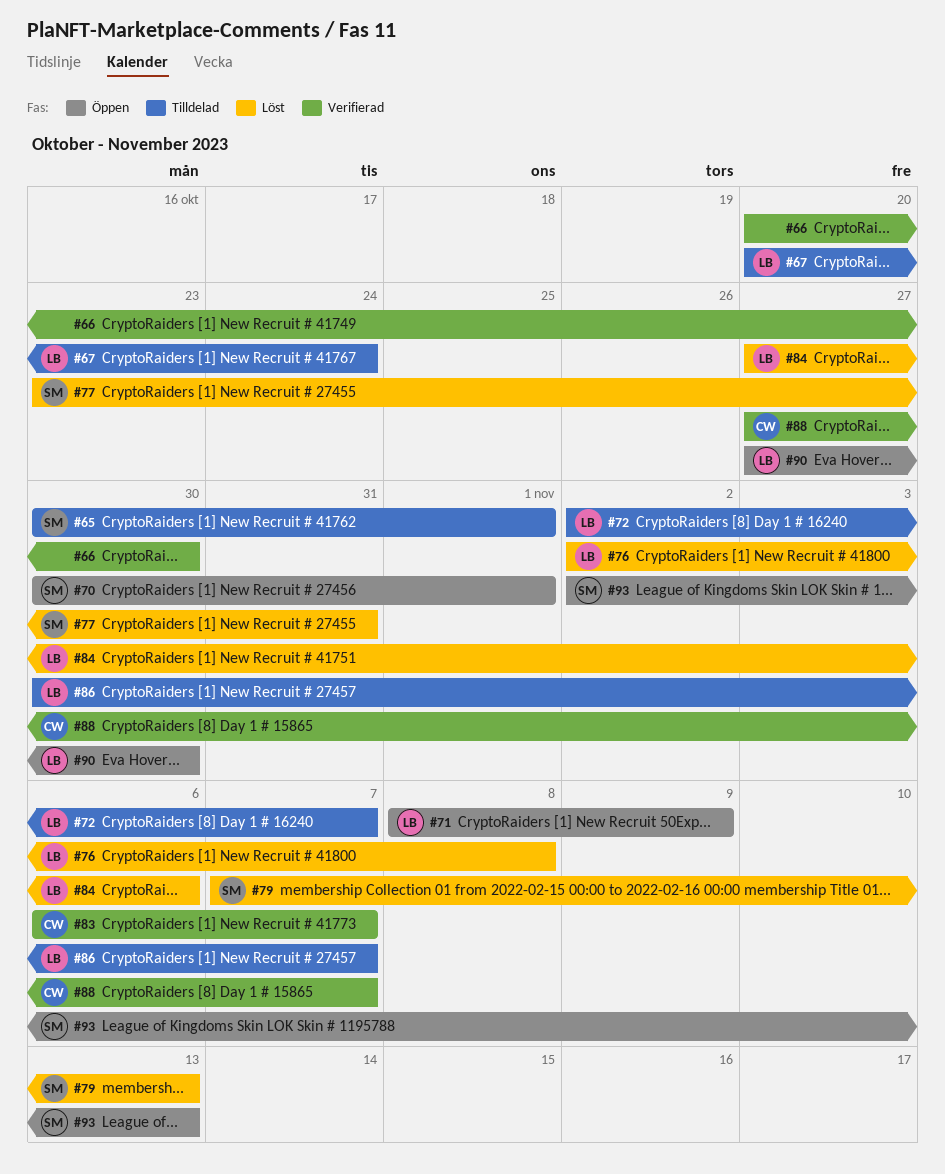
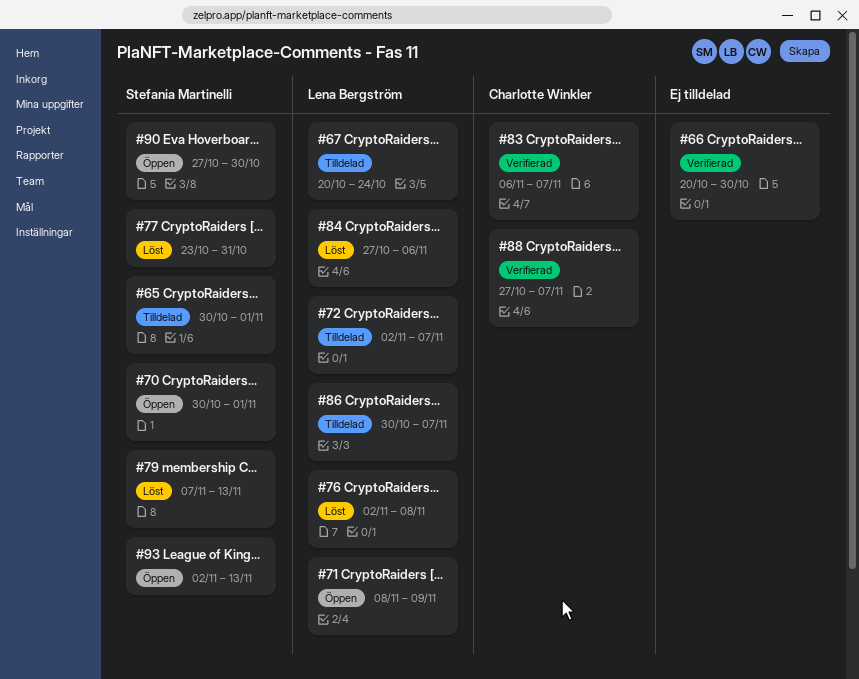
#90, owner: Lena Bergström -> Stefania Martinelli

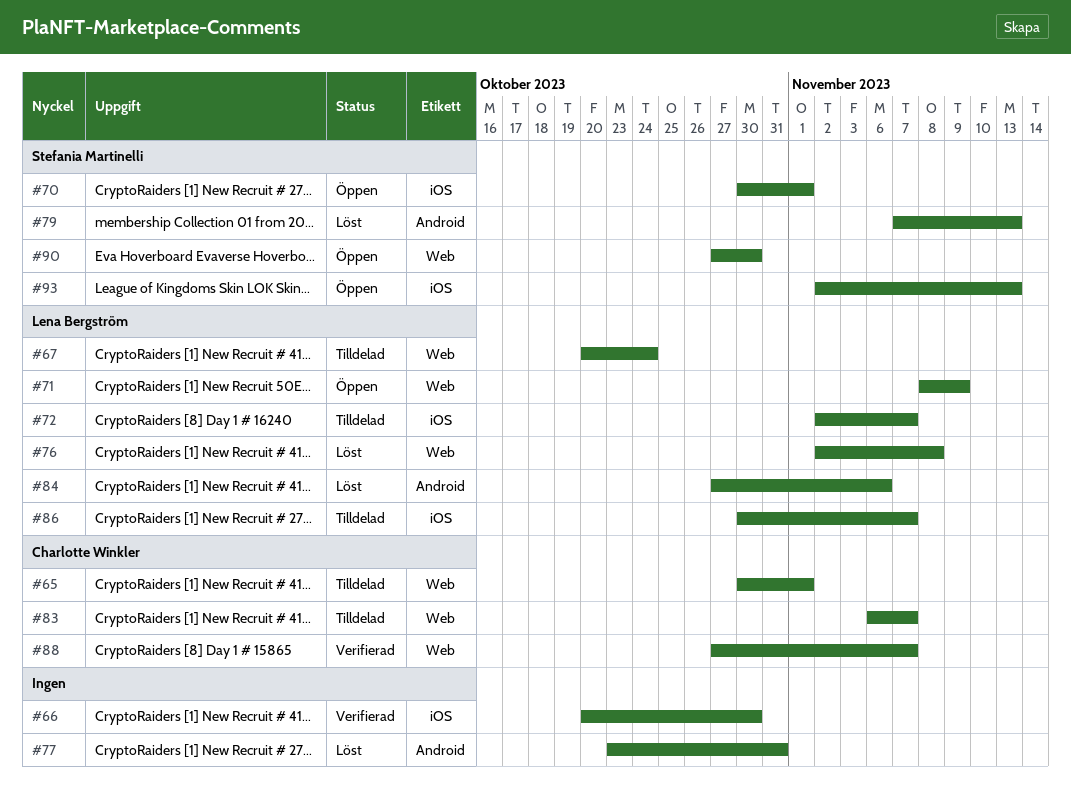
#65, owner: Stefania Martinelli -> Charlotte Winkler
#77, owner: Stefania Martinelli -> none
#83, status: Verifierad -> Tilldelad

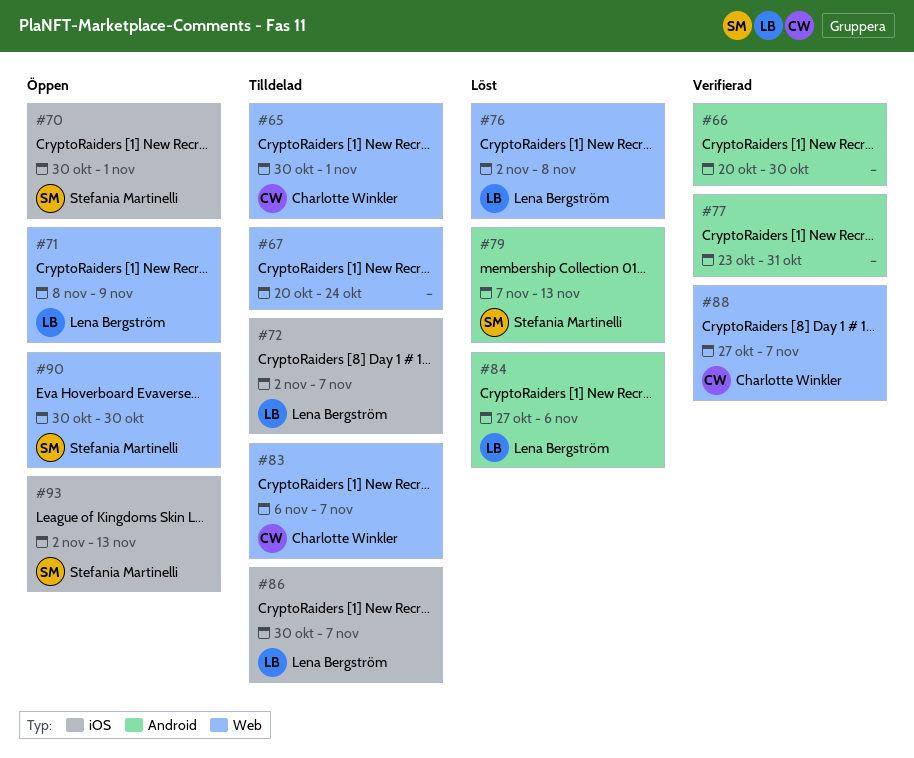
#66, label: iOS -> Android
#67, owner: Lena Bergström -> none
#77, status: Löst -> Verifierad
#90, start: Oct 27 -> Oct 30

